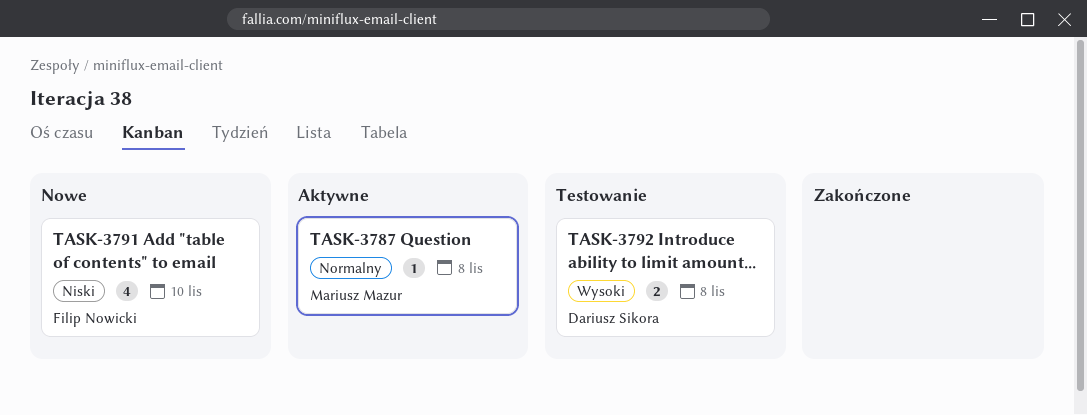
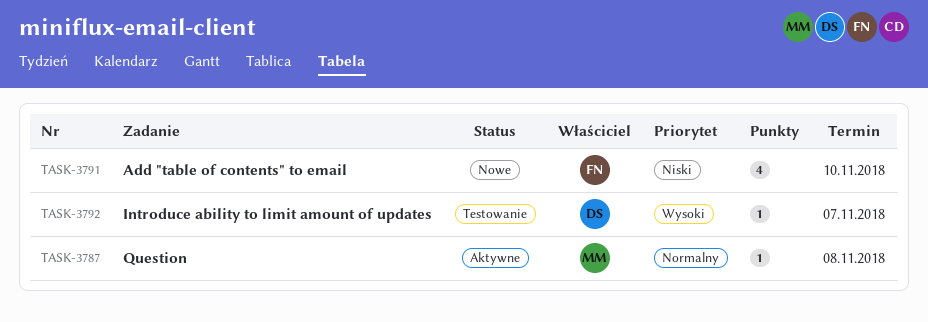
TASK-3792, estimate: 2 -> 1
TASK-3792, due: Nov 8 -> Nov 7

